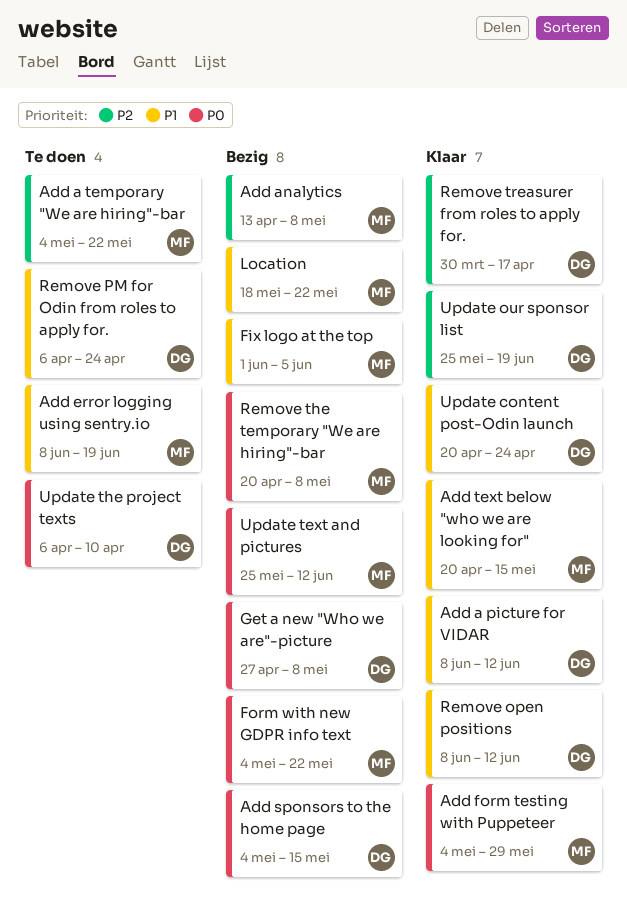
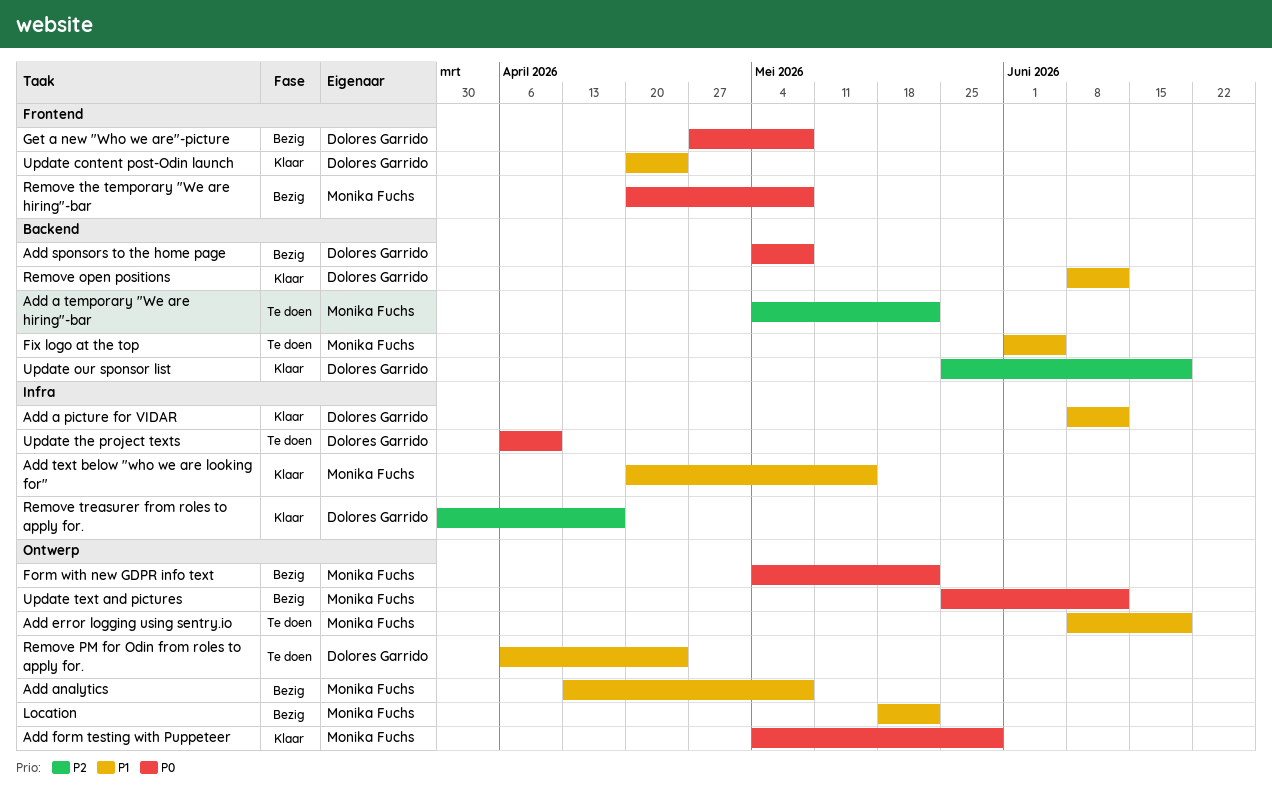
Add analytics, priority: P2 -> P1
Add sponsors to the home page, due: May 15 -> May 8
Fix logo at the top, status: Bezig -> Te doen

